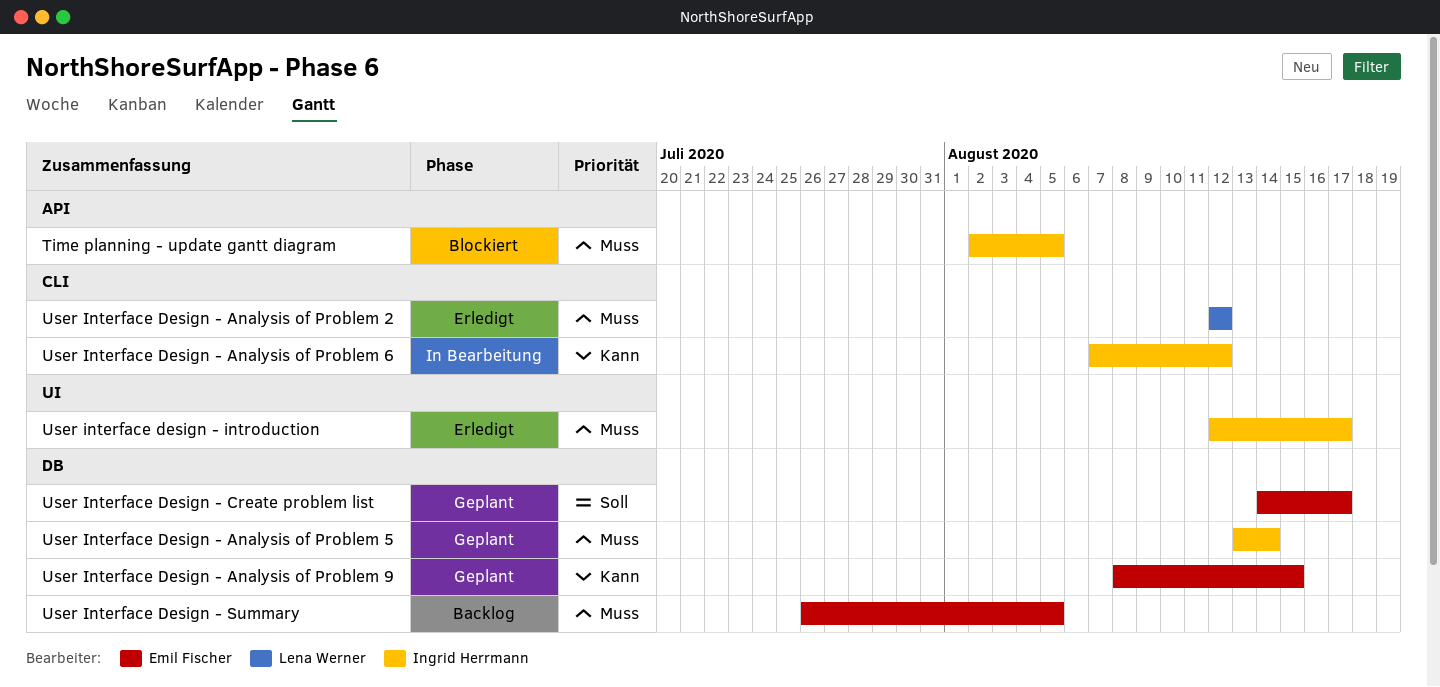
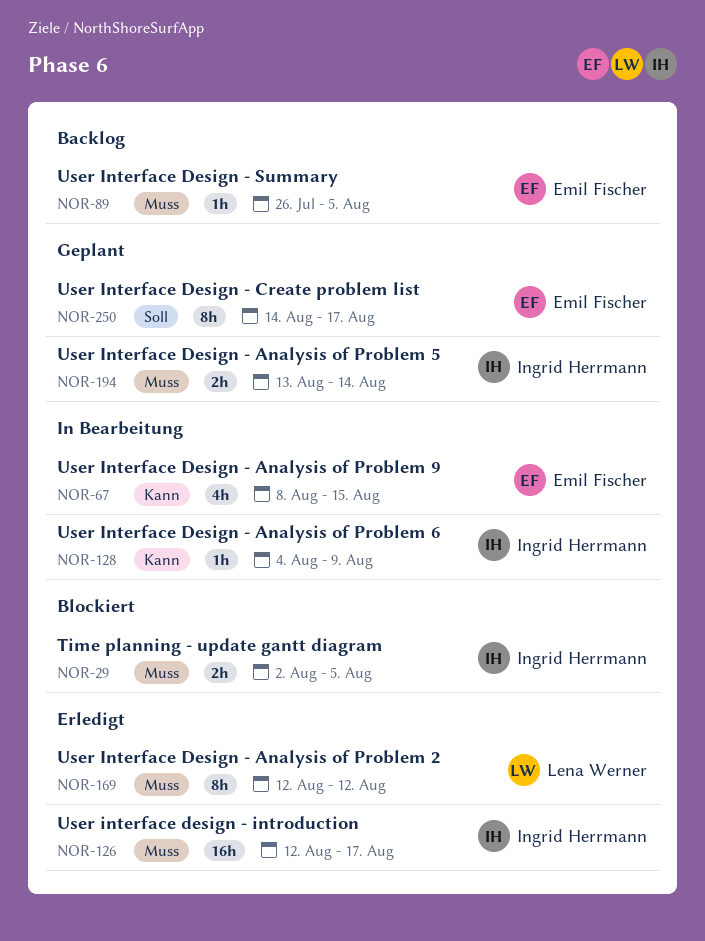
User Interface Design - Analysis of Problem 6, start: Aug 7 -> Aug 4
User Interface Design - Analysis of Problem 6, due: Aug 12 -> Aug 9
User Interface Design - Analysis of Problem 9, status: Geplant -> In Bearbeitung

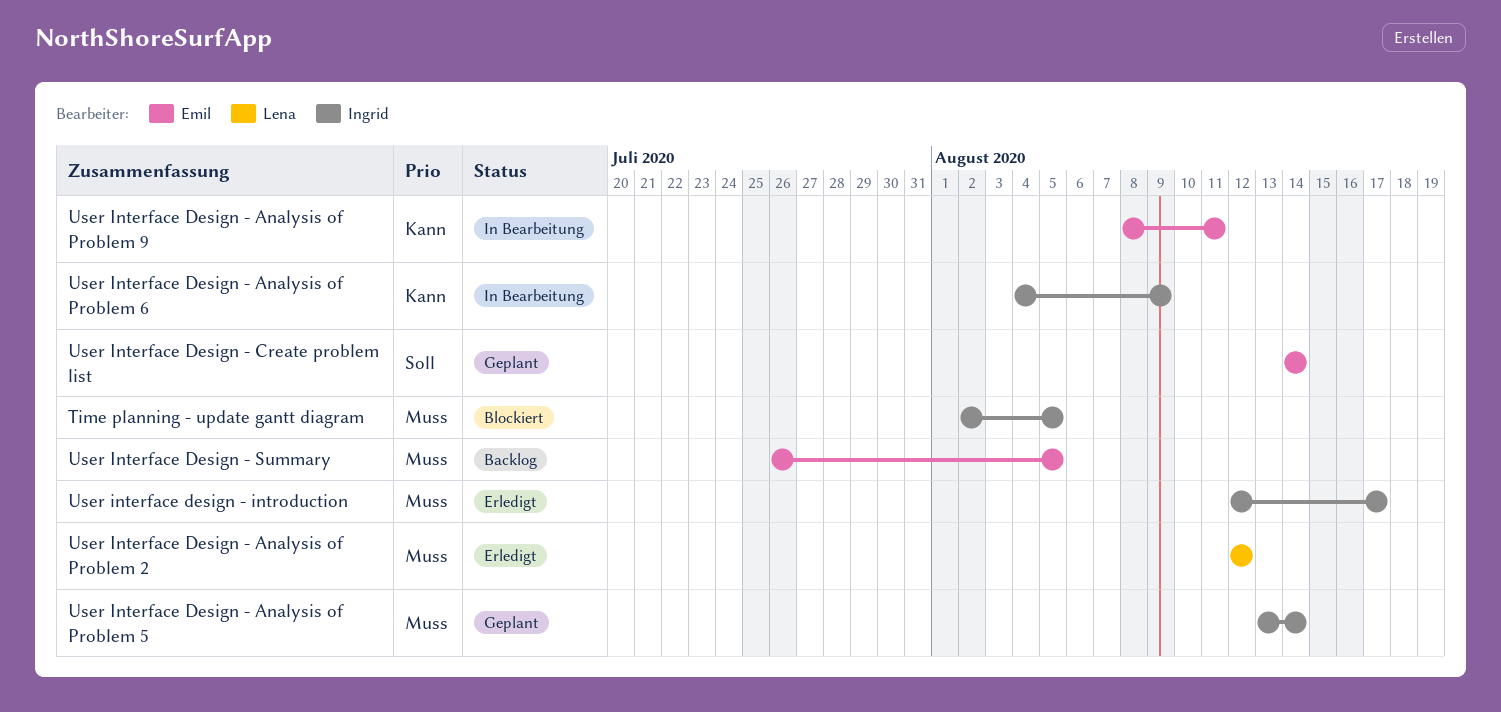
User Interface Design - Analysis of Problem 9, due: Aug 15 -> Aug 11
User Interface Design - Create problem list, due: Aug 17 -> Aug 14

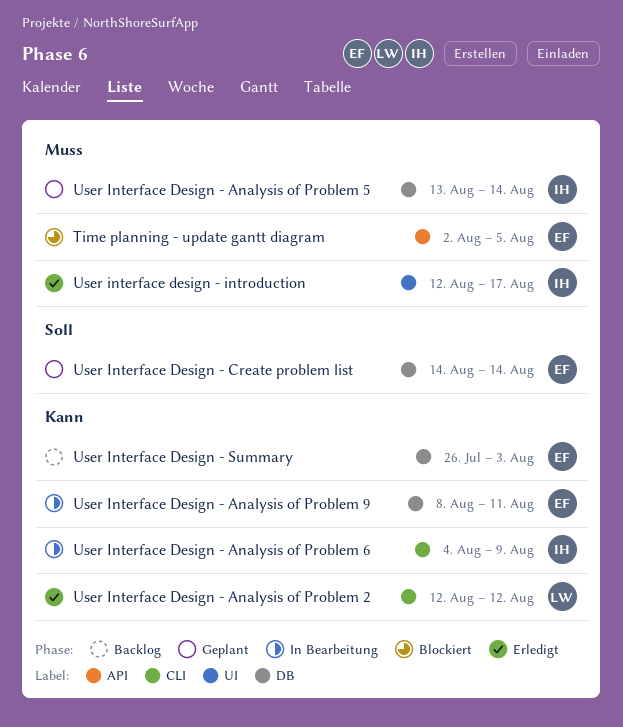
Time planning - update gantt diagram, owner: Ingrid -> Emil
User Interface Design - Analysis of Problem 2, priority: Muss -> Kann
User Interface Design - Summary, priority: Muss -> Kann
User Interface Design - Summary, due: Aug 5 -> Aug 3

